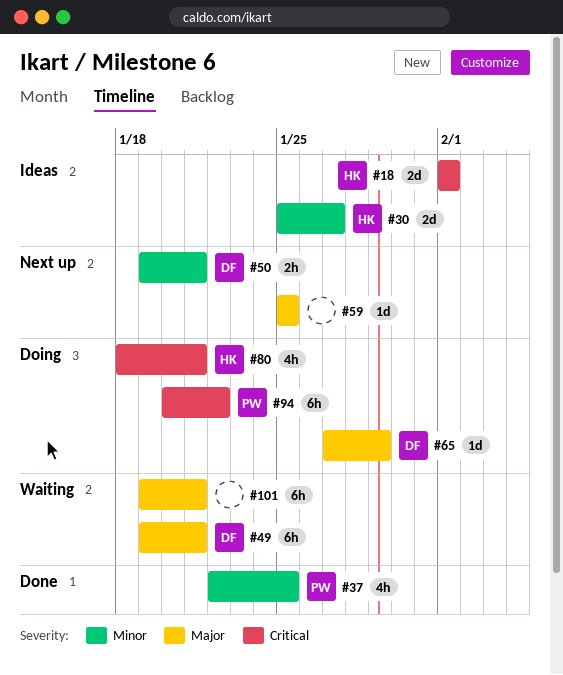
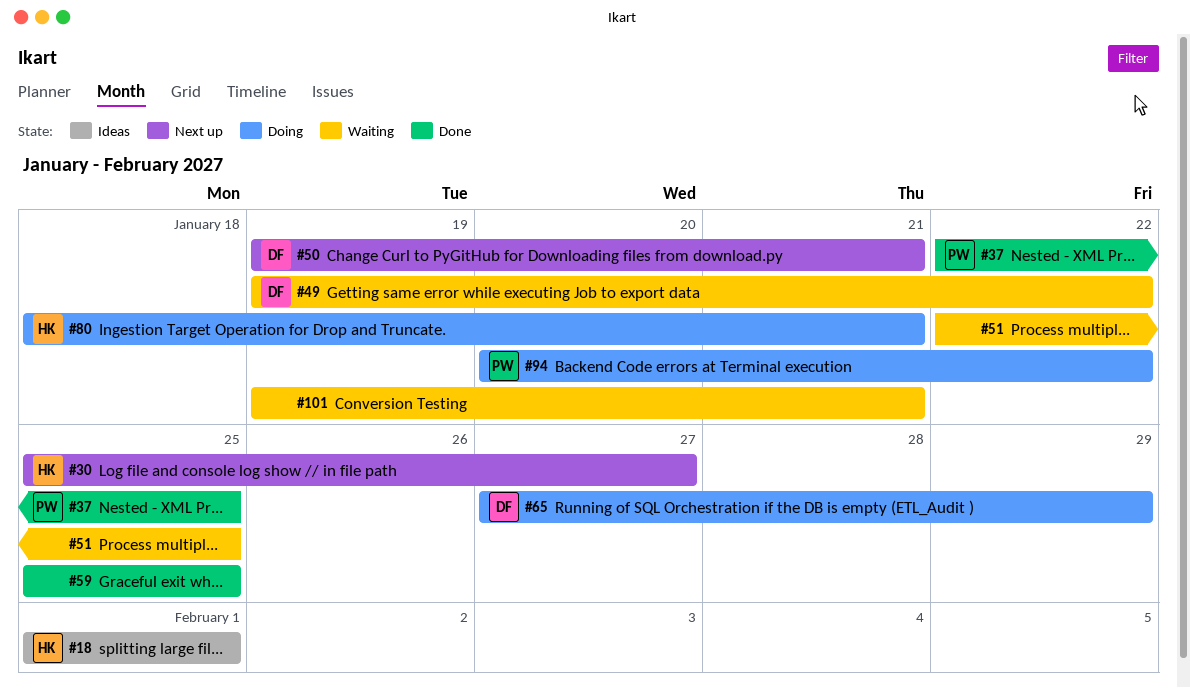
#30, status: Ideas -> Next up
#49, due: Jan 21 -> Jan 22
#51: none -> present
#59, status: Next up -> Done

